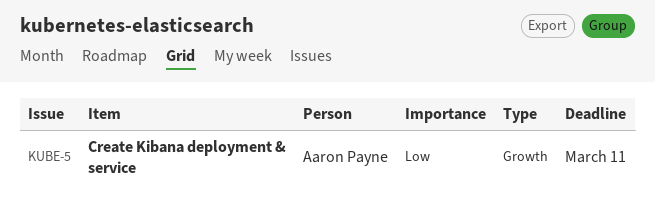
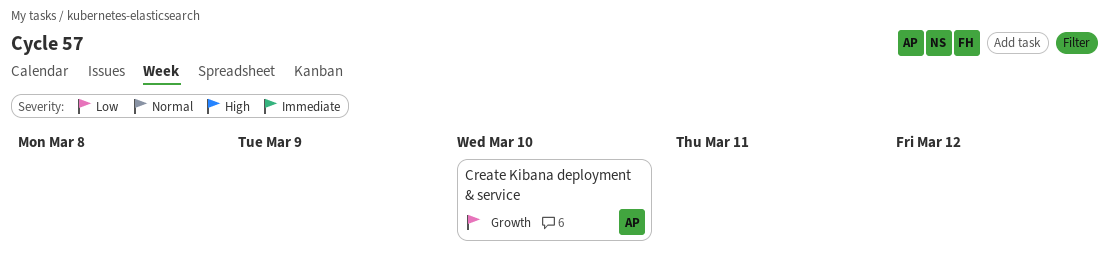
Create Kibana deployment & service, due: Mar 11 -> Mar 10

